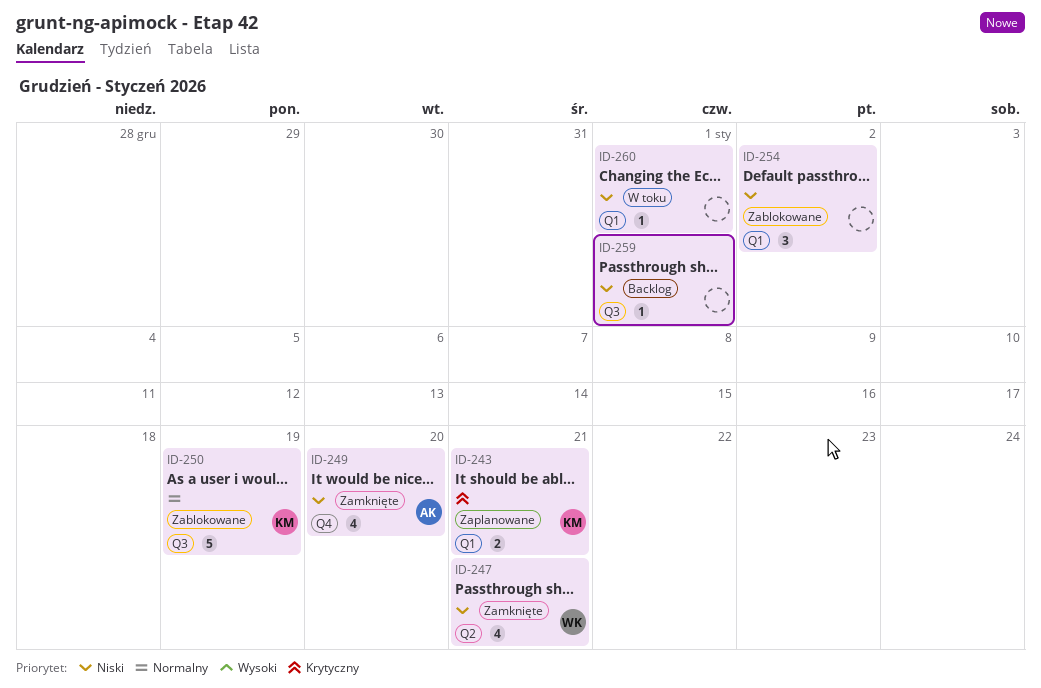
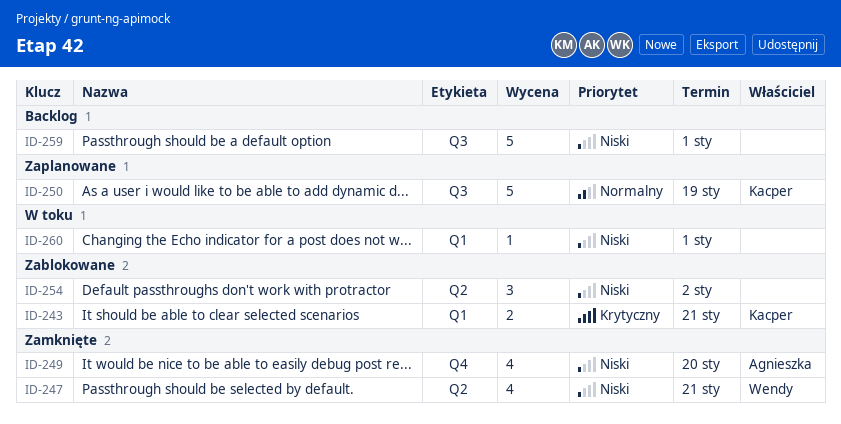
ID-243, status: Zaplanowane -> Zablokowane
ID-250, status: Zablokowane -> Zaplanowane
ID-254, label: Q1 -> Q2
ID-259, estimate: 1 -> 5

